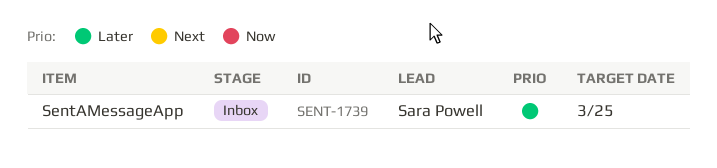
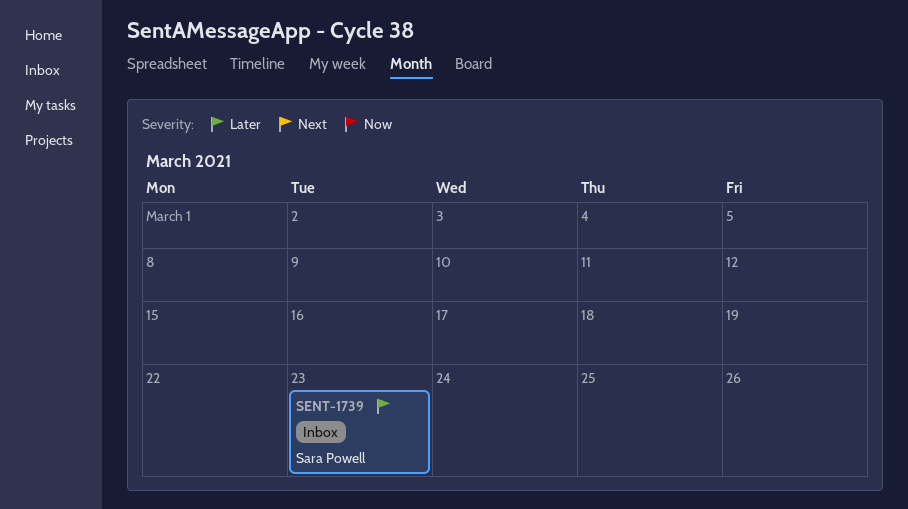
SENT-1739, due: Mar 25 -> Mar 23

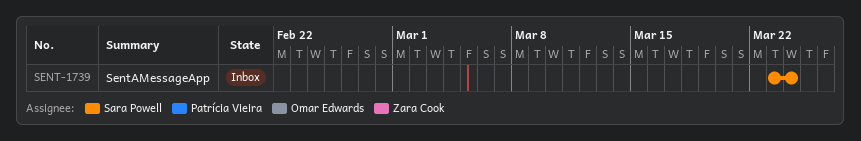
SENT-1739, due: Mar 23 -> Mar 24

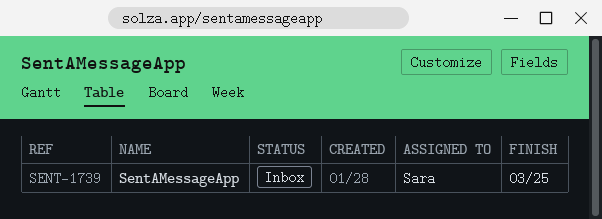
SENT-1739, due: Mar 24 -> Mar 25

